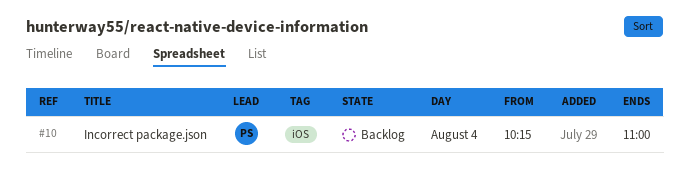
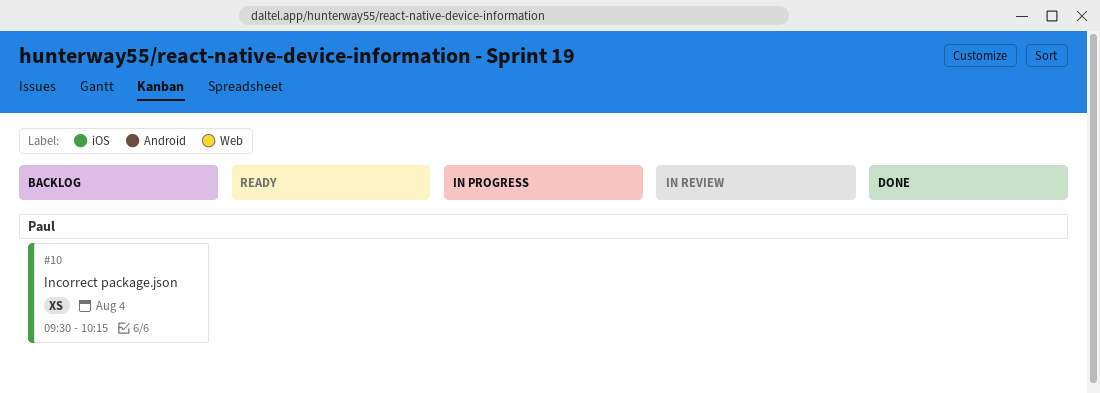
#10, begins: 10:15 -> 09:30
#10, ends: 11:00 -> 10:15

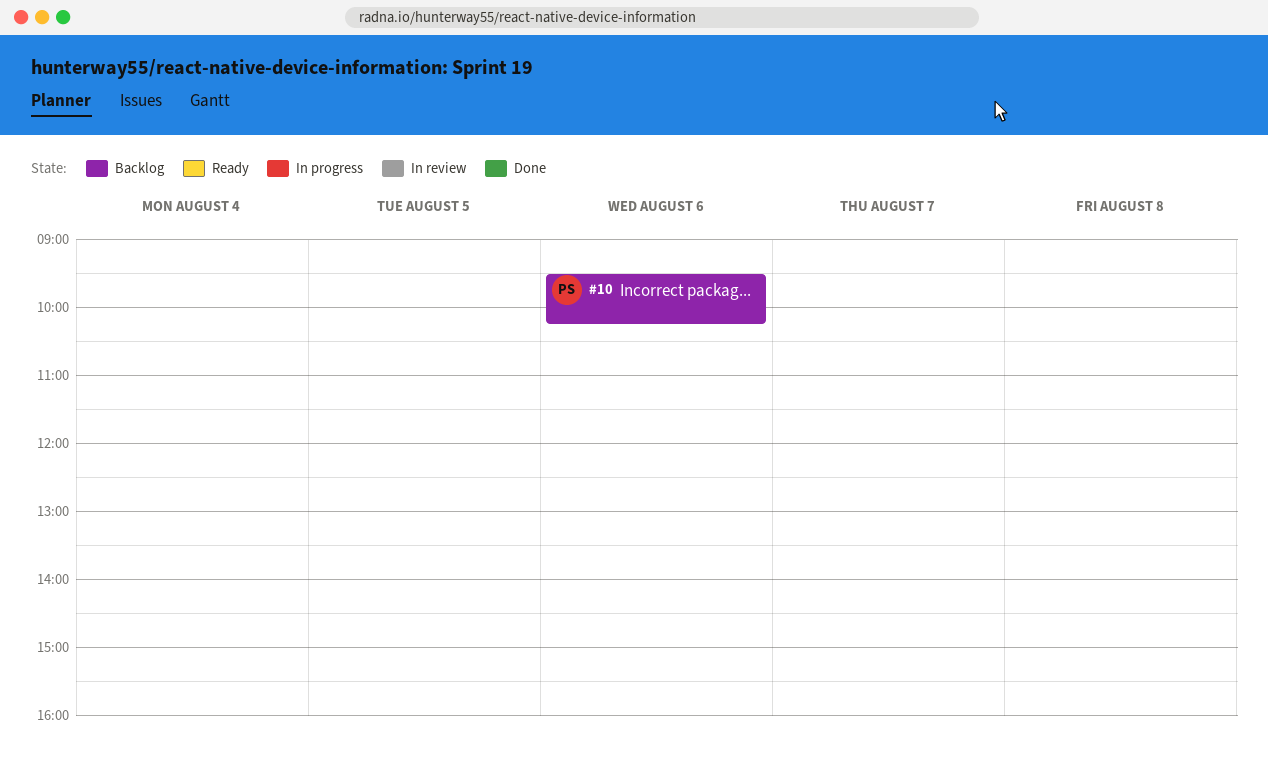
#10, day: Aug 4 -> Aug 6

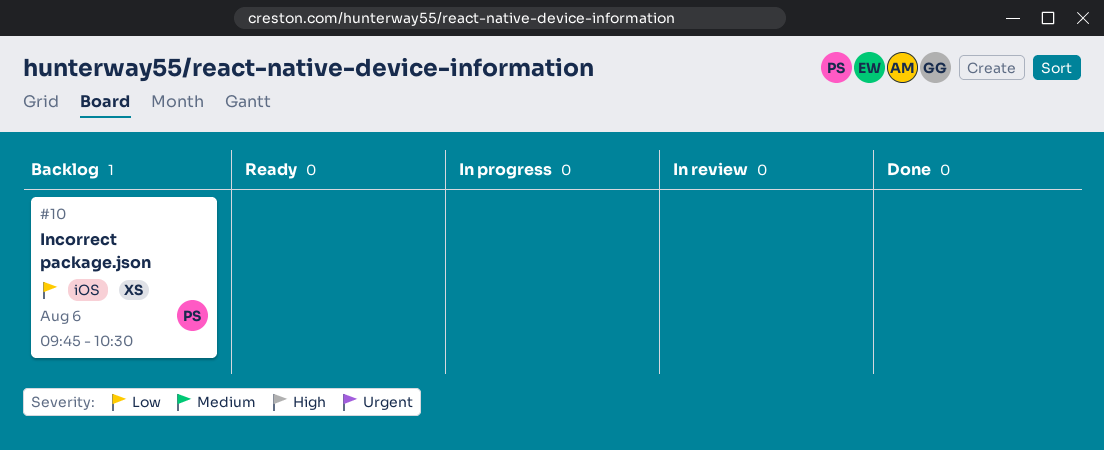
#10, begins: 09:30 -> 09:45
#10, ends: 10:15 -> 10:30

